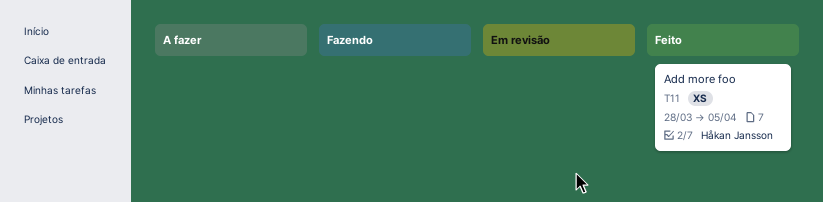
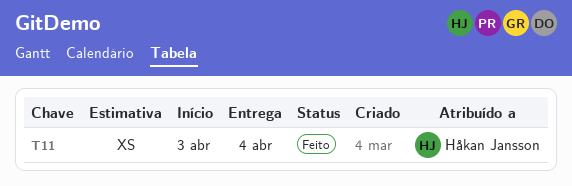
T11, start: Mar 28 -> Apr 3
T11, due: Apr 5 -> Apr 4

